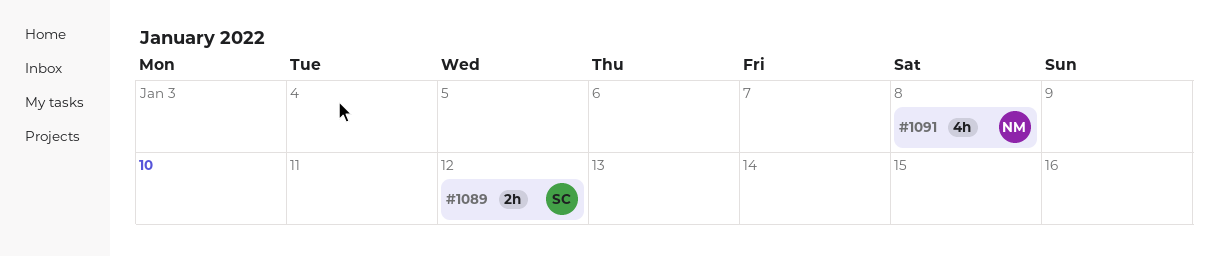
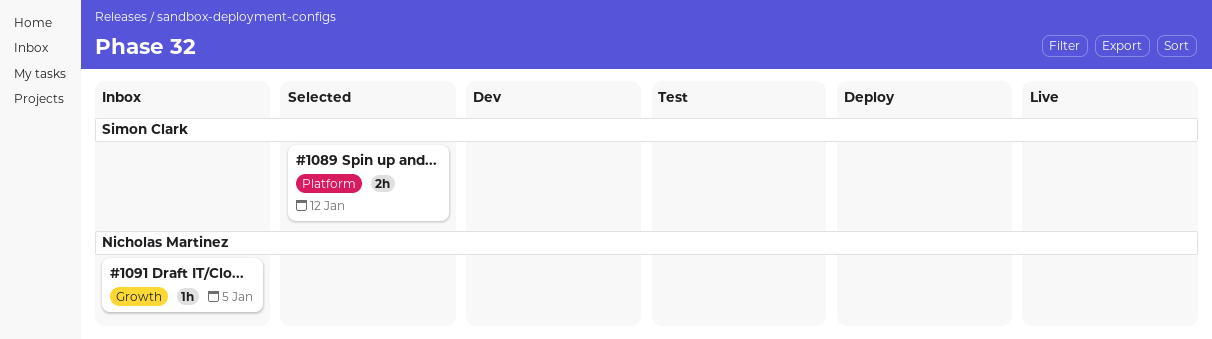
#1091, estimate: 4h -> 1h
#1091, due: Jan 8 -> Jan 5

